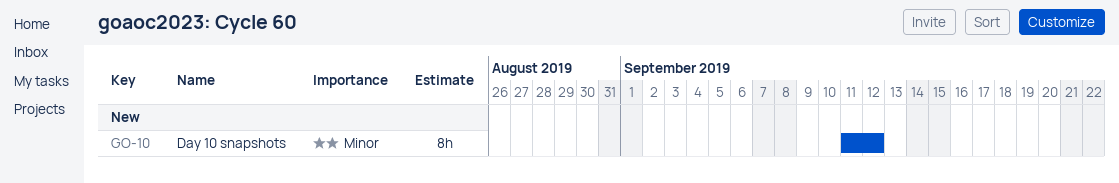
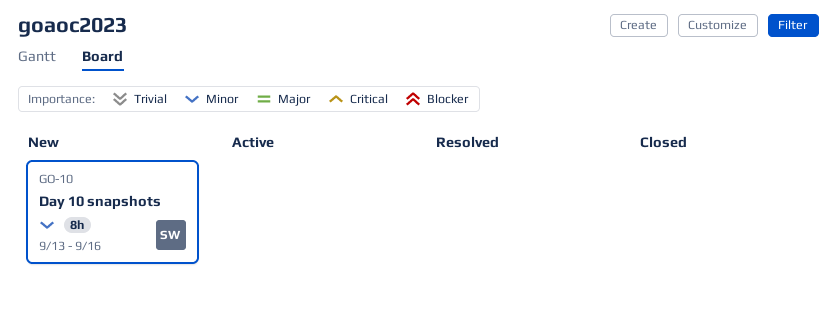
GO-10, start: Sep 11 -> Sep 13
GO-10, due: Sep 12 -> Sep 16

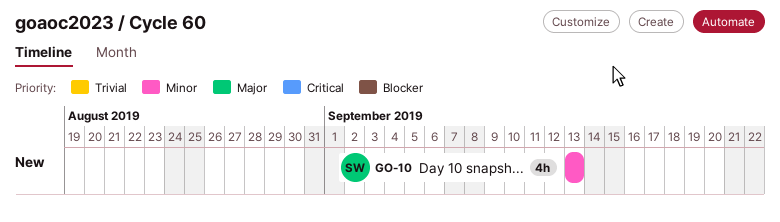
GO-10, estimate: 8h -> 4h
GO-10, due: Sep 16 -> Sep 13

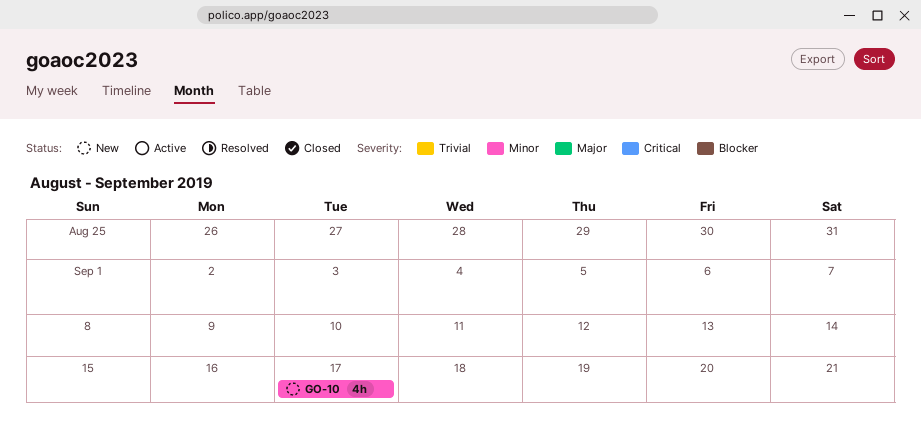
GO-10, start: Sep 13 -> Sep 17
GO-10, due: Sep 13 -> Sep 17

